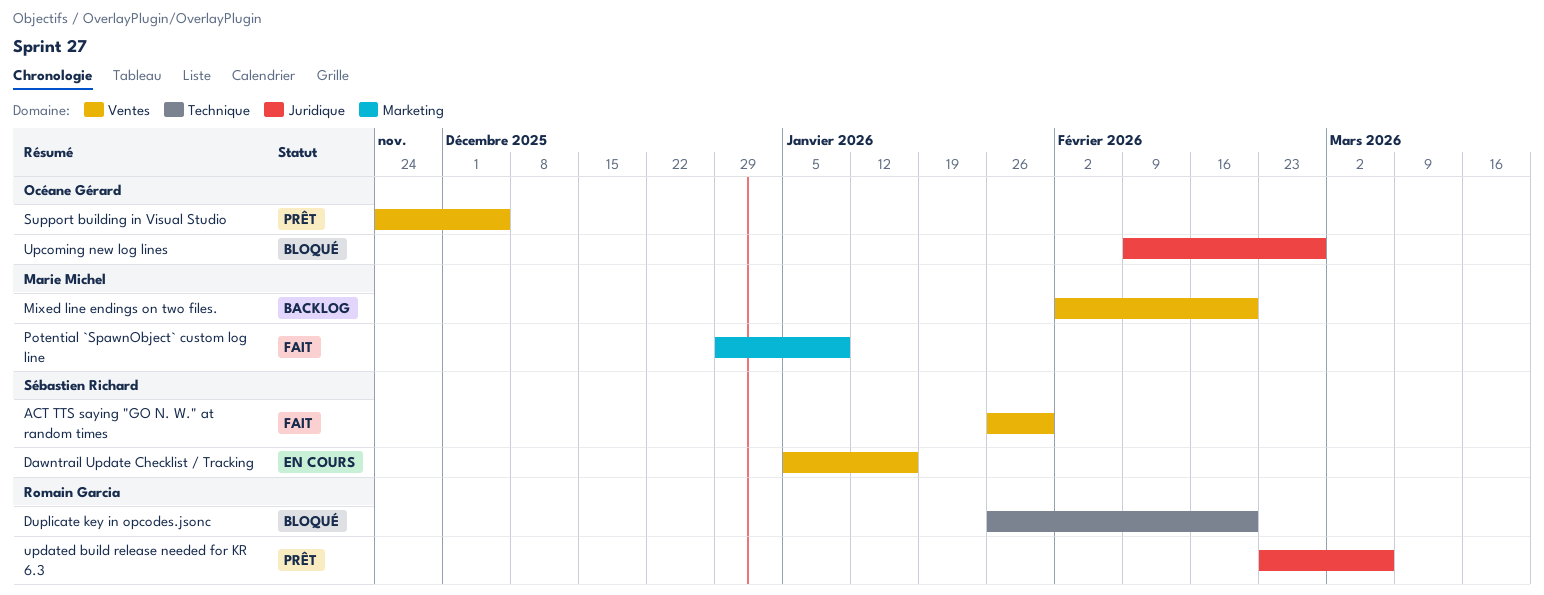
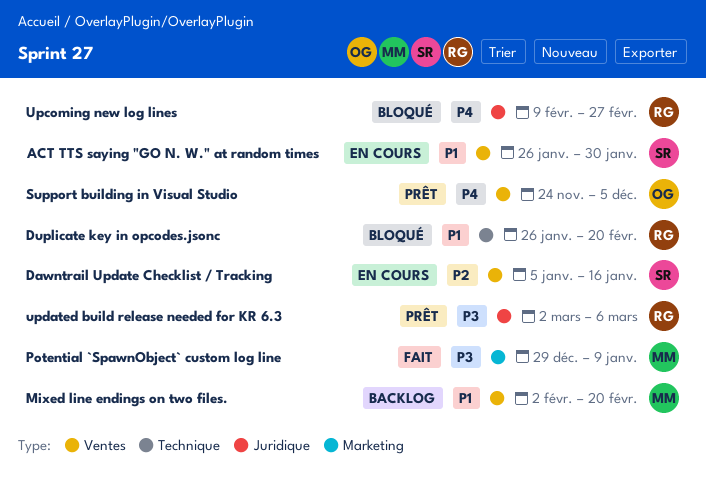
ACT TTS saying "GO N. W." at random times, status: Fait -> En cours
Upcoming new log lines, owner: Océane Gérard -> Romain Garcia
updated build release needed for KR 6.3, start: Feb 23 -> Mar 2

